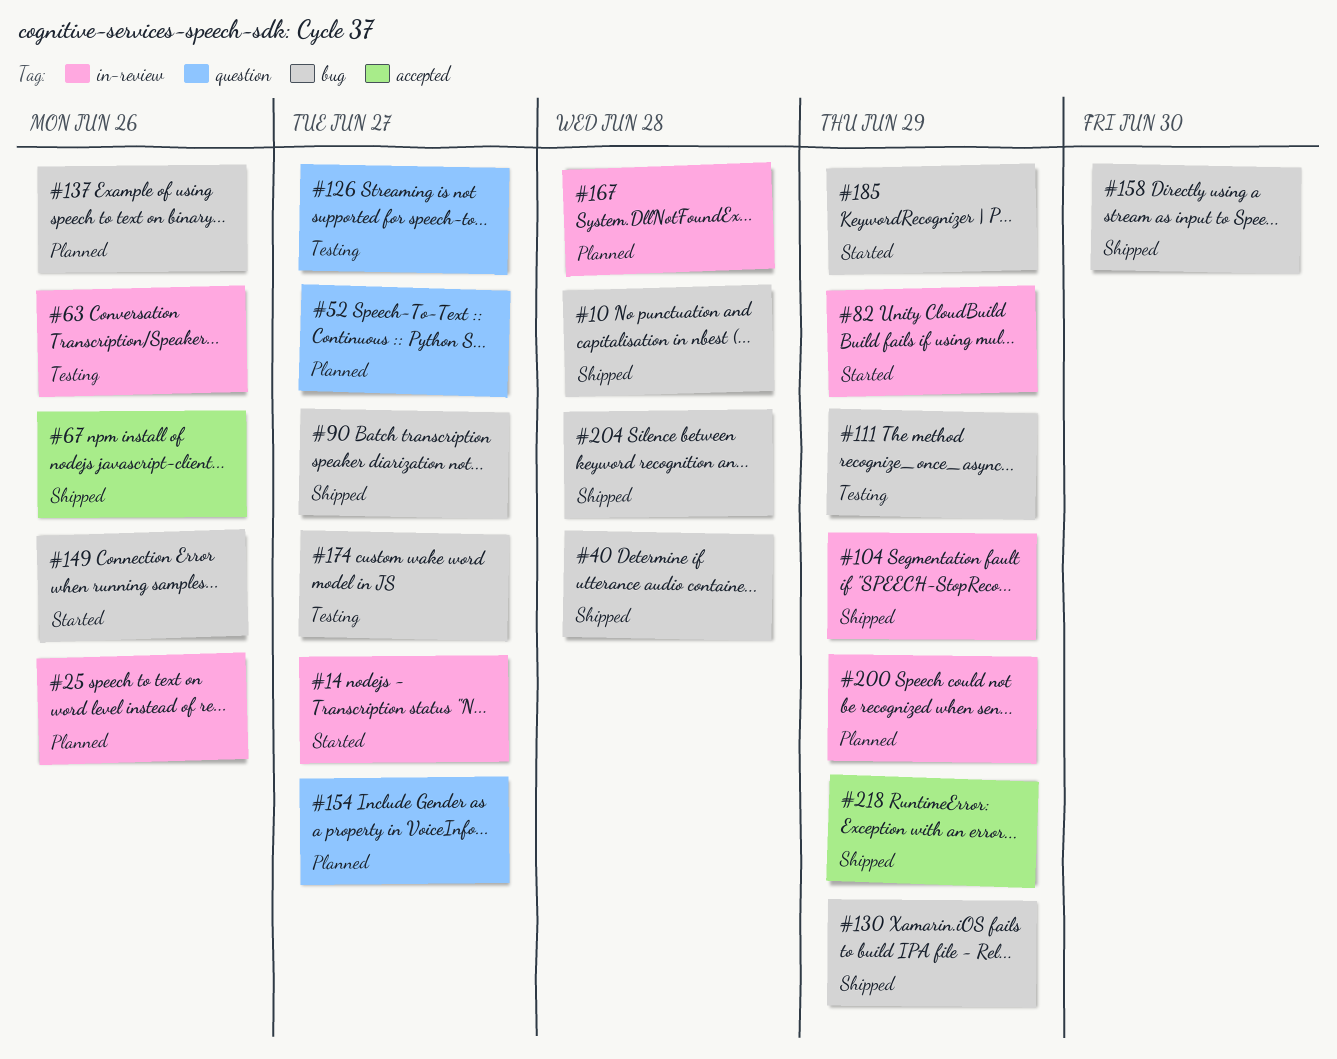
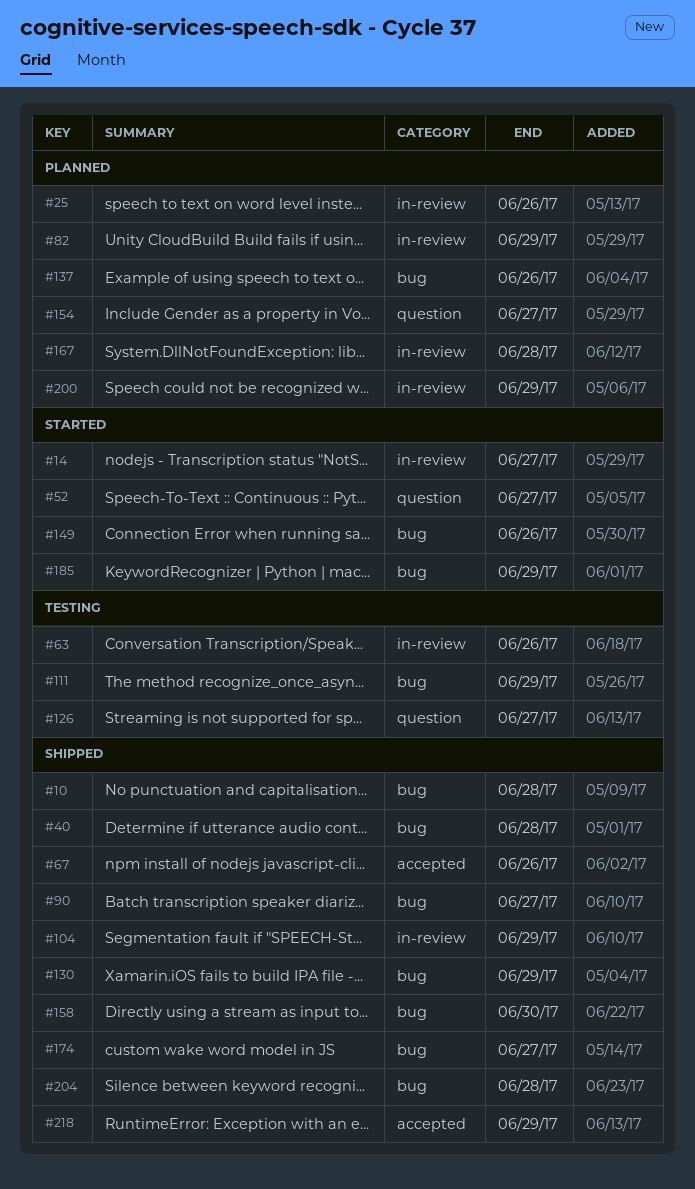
#52, status: Planned -> Started
#82, status: Started -> Planned
#174, status: Testing -> Shipped

